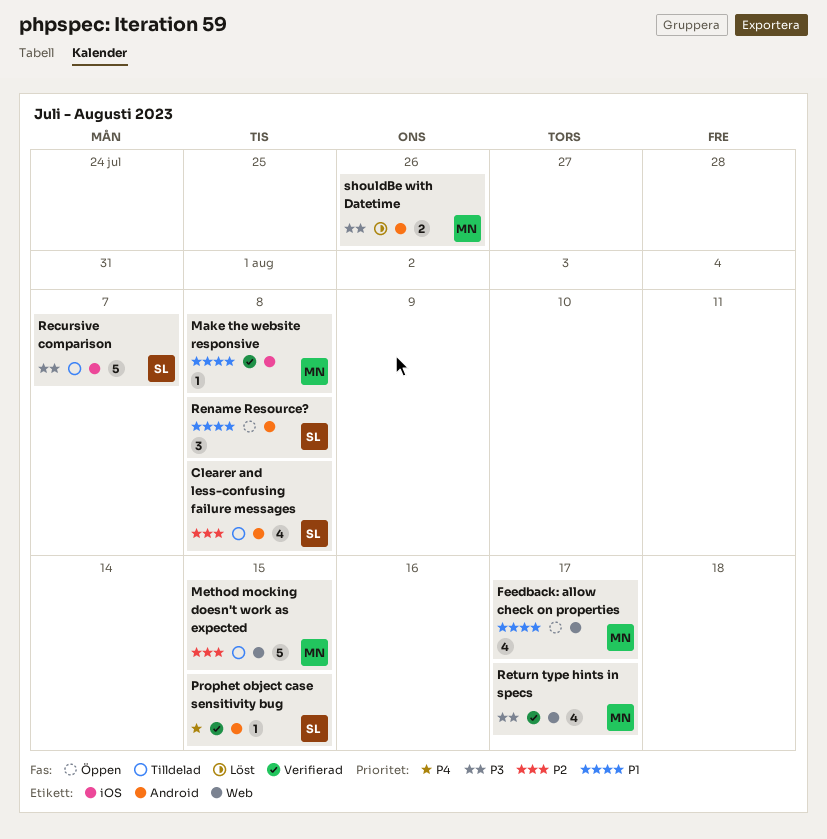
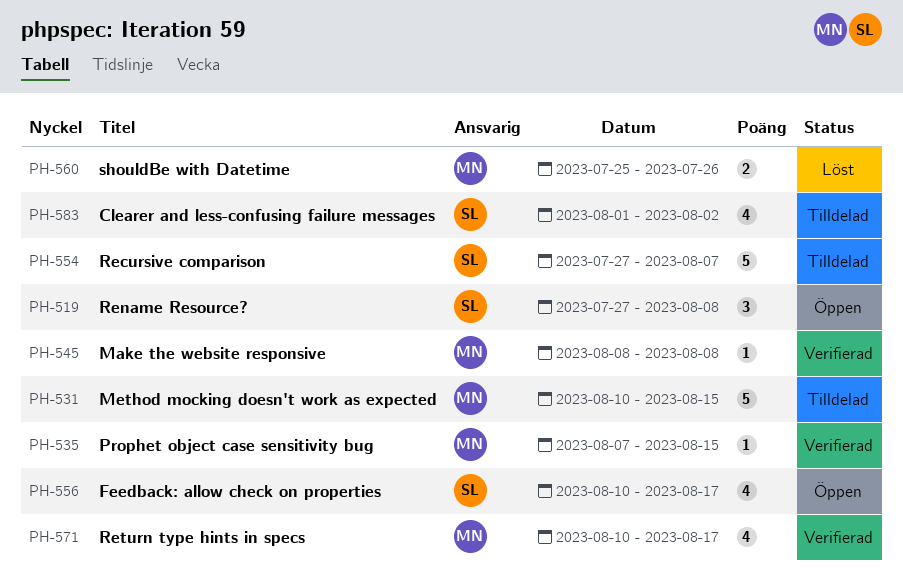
Clearer and less-confusing failure messages, due: Aug 8 -> Aug 2
Feedback: allow check on properties, owner: MN -> SL
Prophet object case sensitivity bug, owner: SL -> MN

